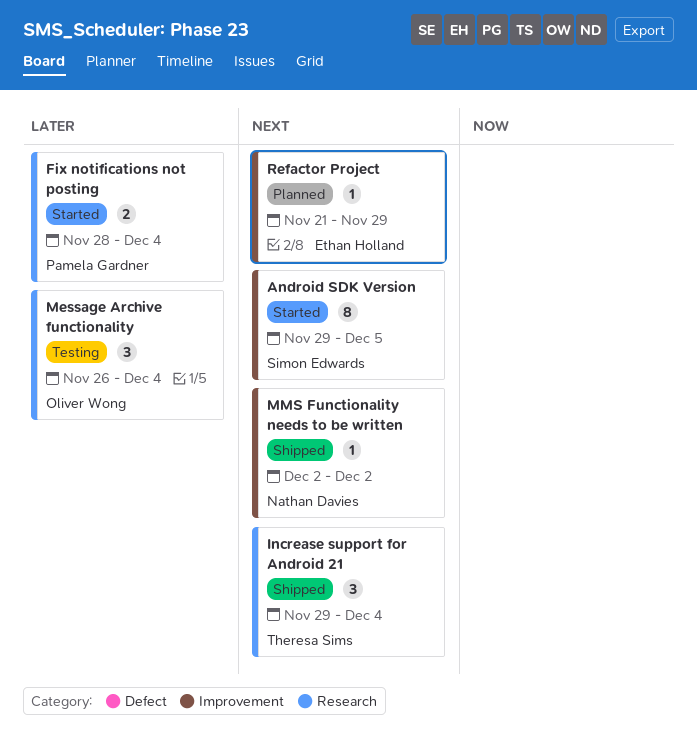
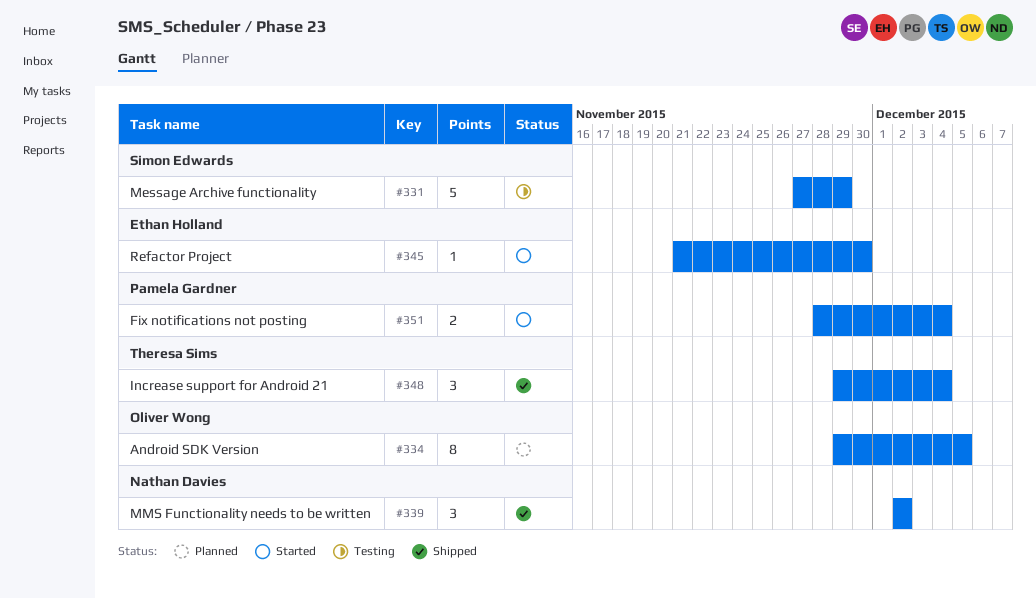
Android SDK Version, status: Started -> Planned
Android SDK Version, owner: Simon Edwards -> Oliver Wong
Message Archive functionality, owner: Oliver Wong -> Simon Edwards
Message Archive functionality, estimate: 3 -> 5
Message Archive functionality, start: Nov 26 -> Nov 27
Message Archive functionality, due: Dec 4 -> Nov 29
MMS Functionality needs to be written, estimate: 1 -> 3
Refactor Project, status: Planned -> Started
Refactor Project, due: Nov 29 -> Nov 30

